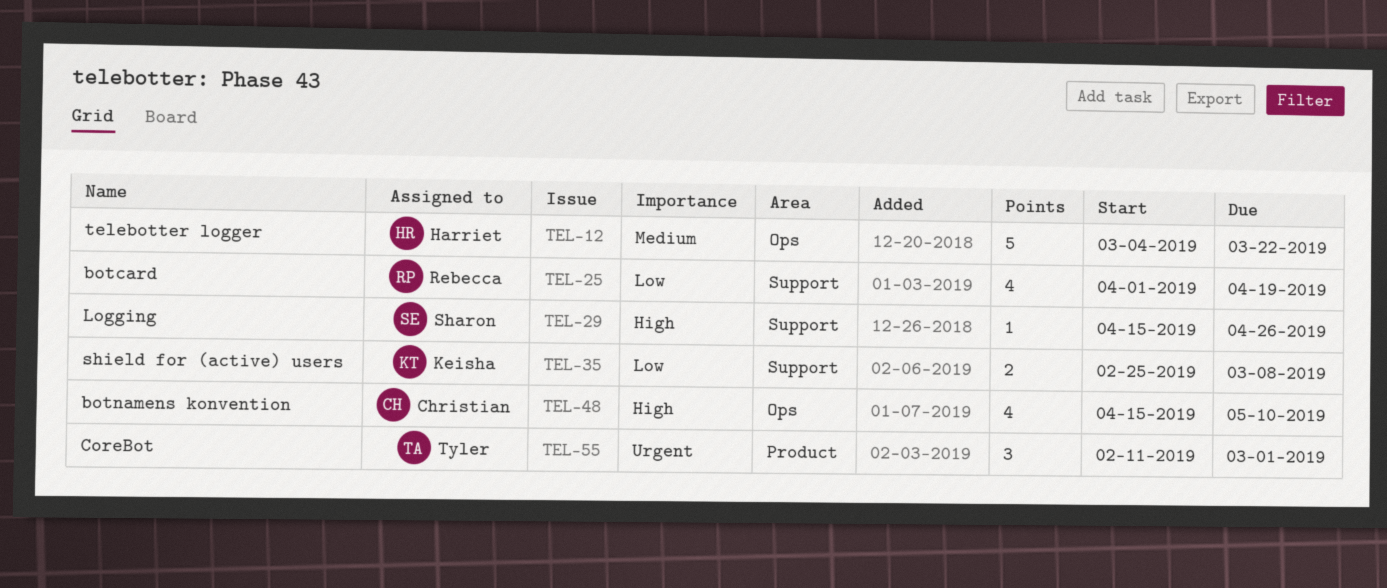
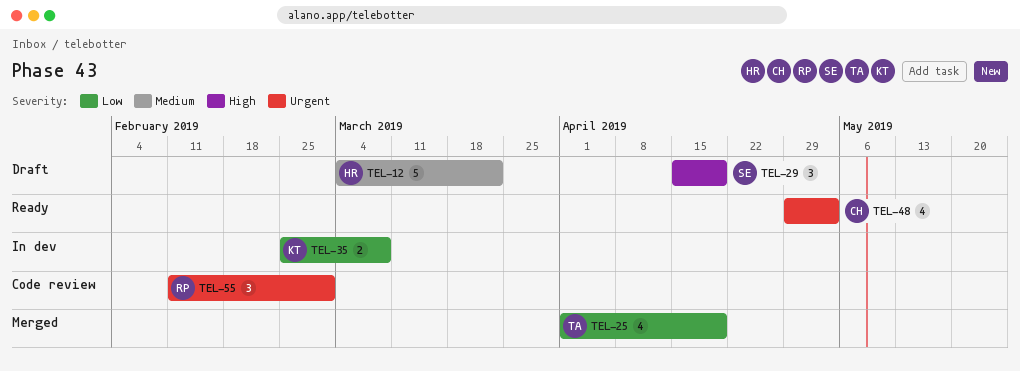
TEL-25, owner: Rebecca -> Tyler
TEL-29, estimate: 1 -> 3
TEL-29, due: Apr 26 -> Apr 19
TEL-48, priority: High -> Urgent
TEL-48, start: Apr 15 -> Apr 29
TEL-48, due: May 10 -> May 3
TEL-55, owner: Tyler -> Rebecca

